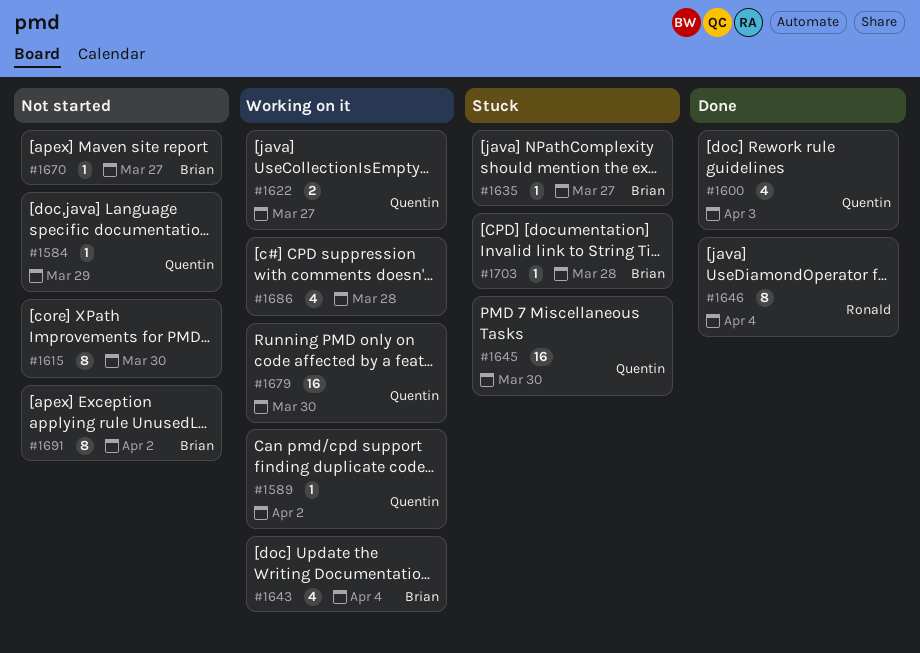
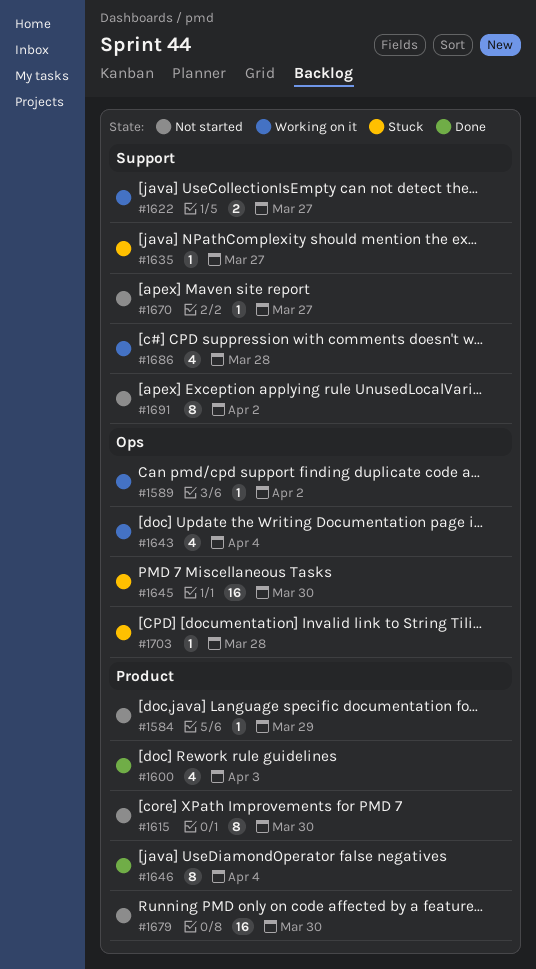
#1679, status: Working on it -> Not started

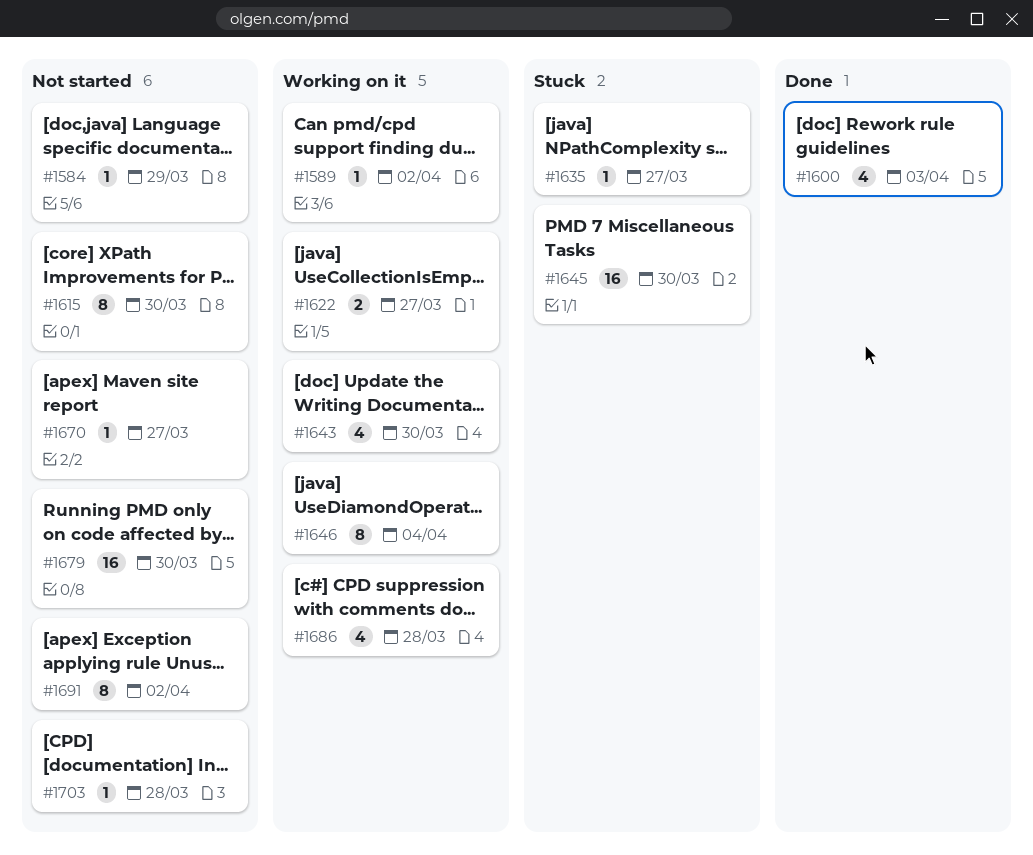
#1643, due: Apr 4 -> Mar 30
#1646, status: Done -> Working on it
#1703, status: Stuck -> Not started

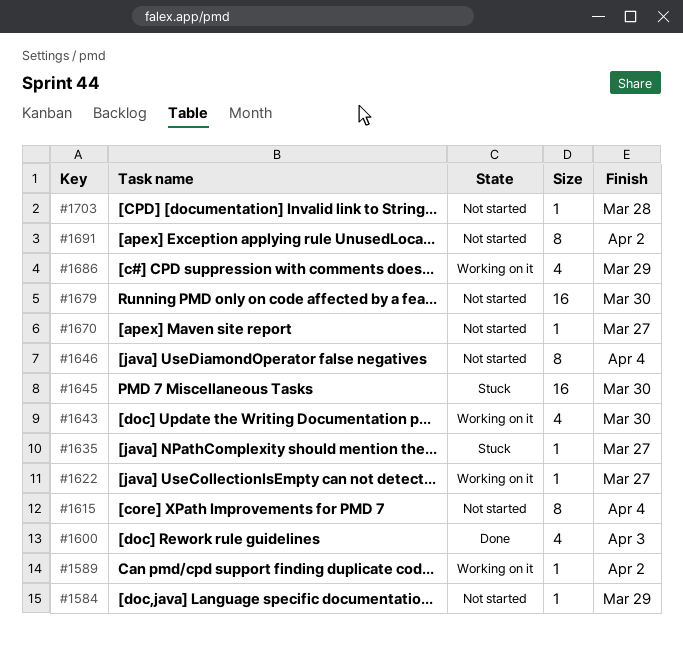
#1615, due: Mar 30 -> Apr 4
#1622, estimate: 2 -> 1
#1646, status: Working on it -> Not started
#1686, due: Mar 28 -> Mar 29

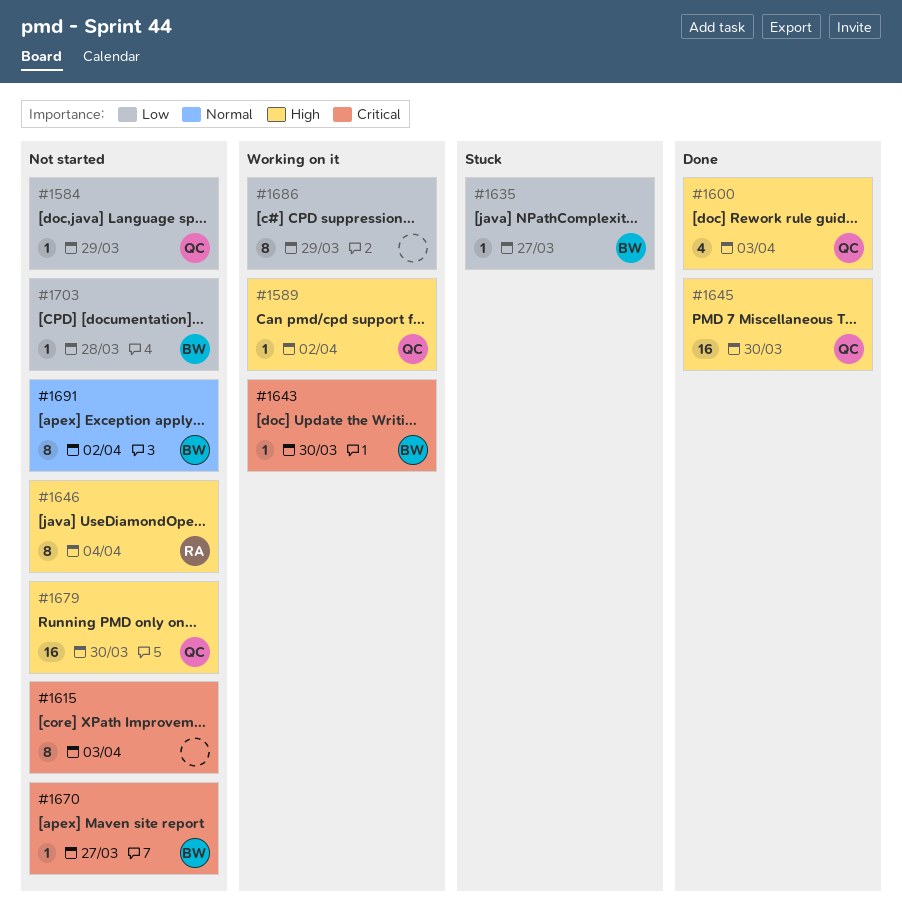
#1615, due: Apr 4 -> Apr 3
#1622: present -> none
#1643, estimate: 4 -> 1
#1645, status: Stuck -> Done
#1686, estimate: 4 -> 8

